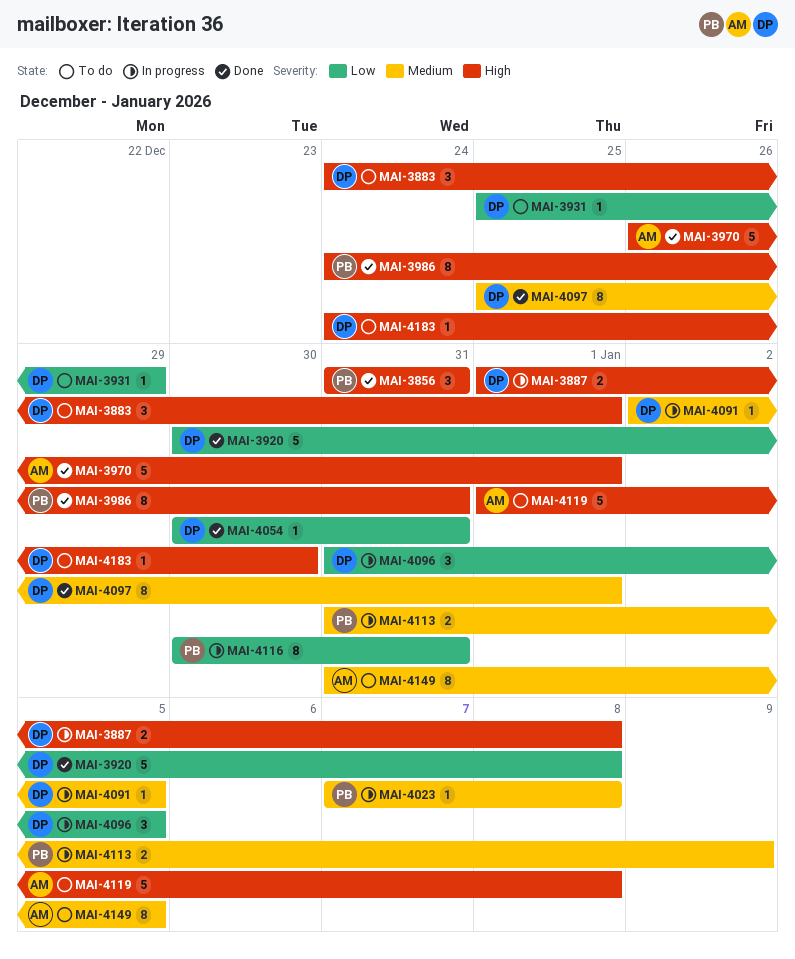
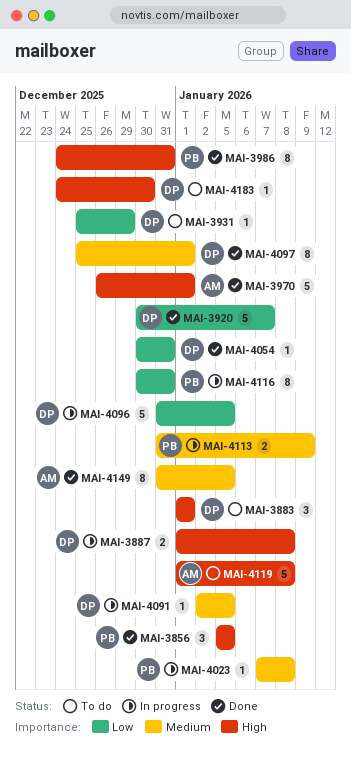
MAI-3856, start: Dec 31 -> Jan 5
MAI-3856, due: Dec 31 -> Jan 5
MAI-3883, start: Dec 24 -> Jan 1
MAI-3920, due: Jan 8 -> Jan 7
MAI-4096, estimate: 3 -> 5
MAI-4149, status: To do -> Done

